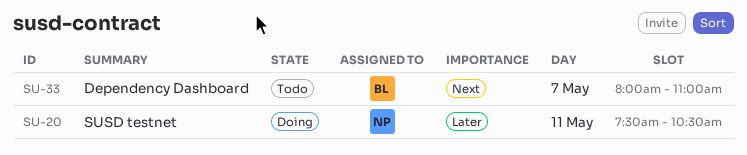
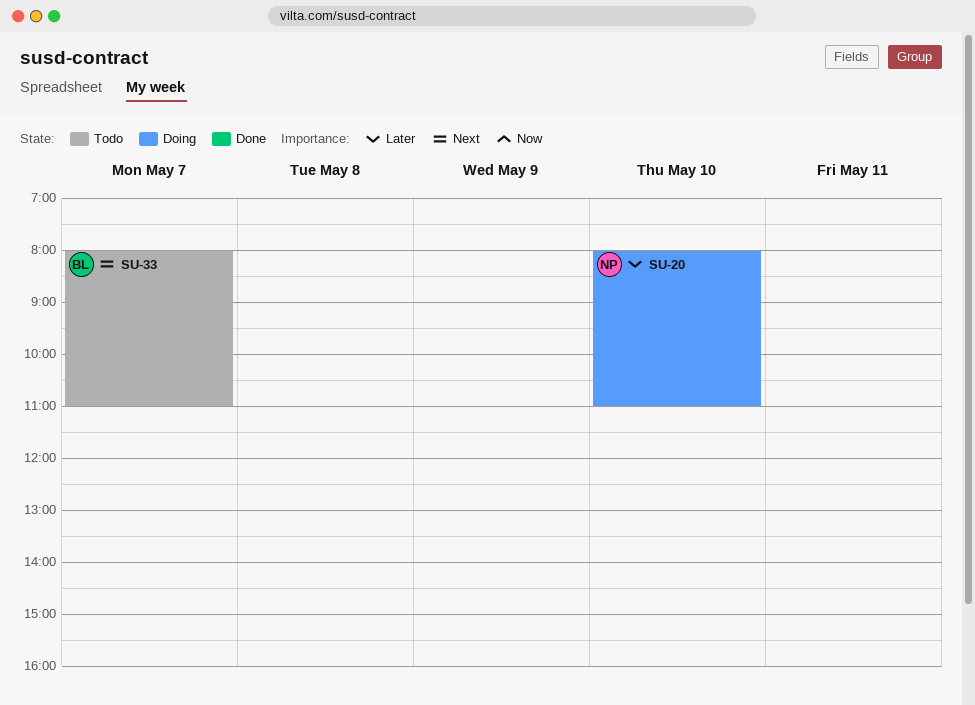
SU-20, day: May 11 -> May 10
SU-20, begins: 07:30 -> 08:00
SU-20, ends: 10:30 -> 11:00

